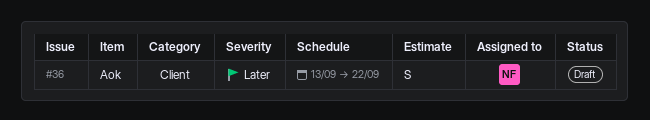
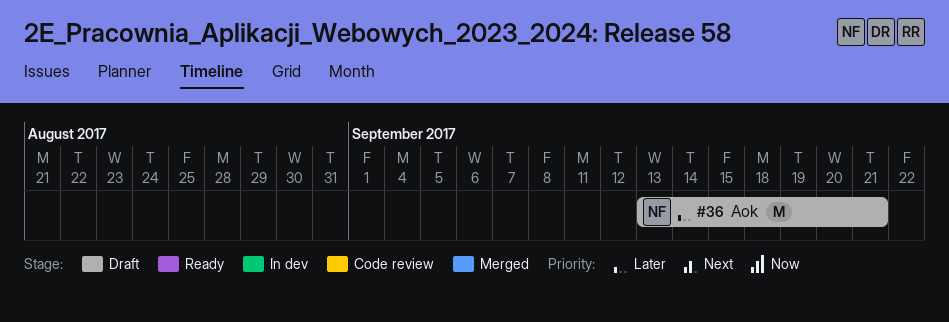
#36, estimate: S -> M
#36, due: Sep 22 -> Sep 21

